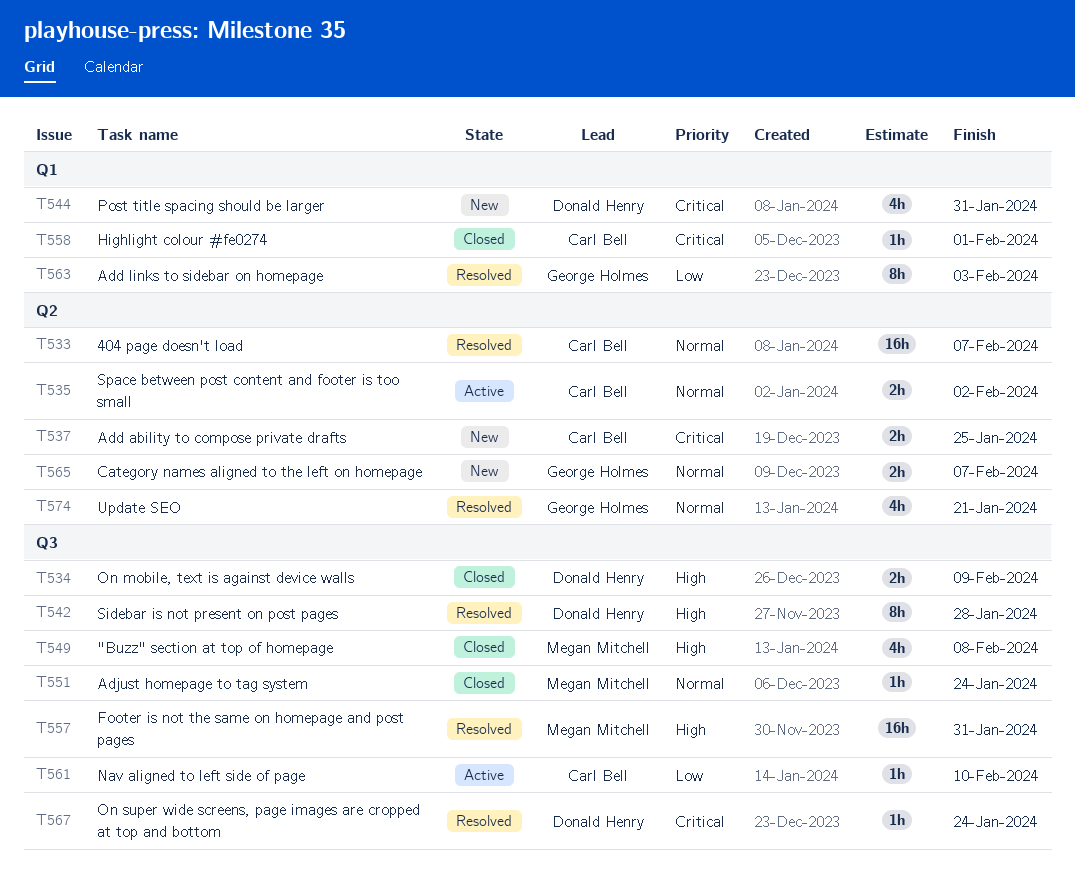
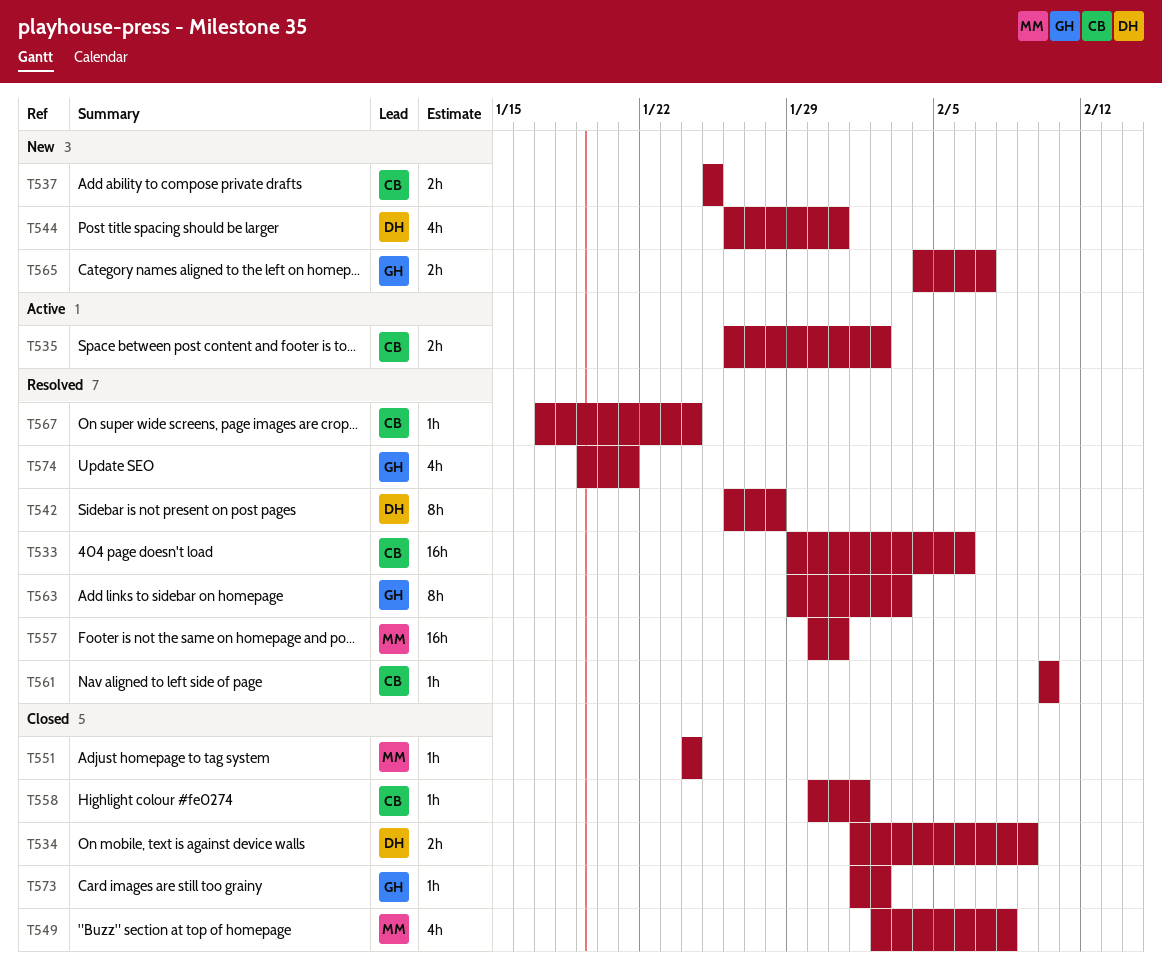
T533, due: Feb 7 -> Feb 6
T561, status: Active -> Resolved
T567, owner: Donald Henry -> Carl Bell
T573: none -> present

